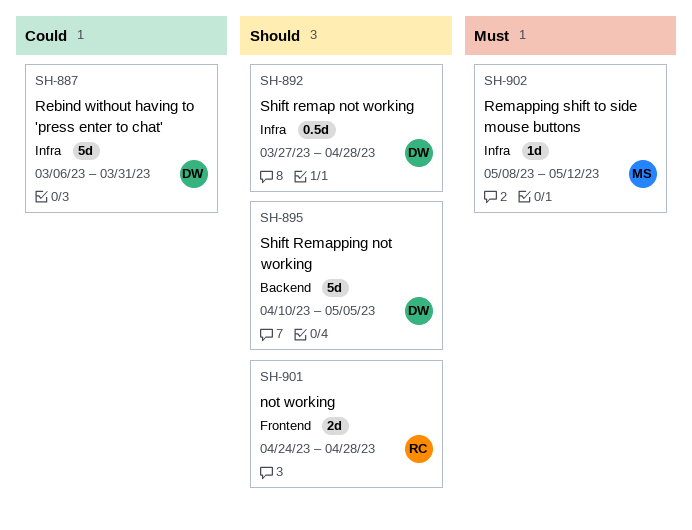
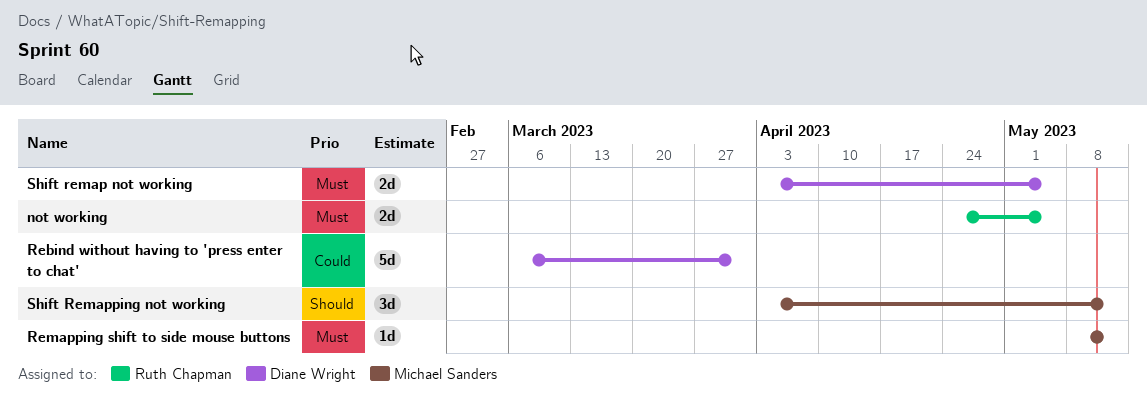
not working, priority: Should -> Must
not working, due: Apr 28 -> May 5
Shift remap not working, priority: Should -> Must
Shift remap not working, estimate: 0.5d -> 2d
Shift remap not working, start: Mar 27 -> Apr 3
Shift remap not working, due: Apr 28 -> May 5
Shift Remapping not working, owner: Diane Wright -> Michael Sanders
Shift Remapping not working, estimate: 5d -> 3d
Shift Remapping not working, start: Apr 10 -> Apr 3
Shift Remapping not working, due: May 5 -> May 12

